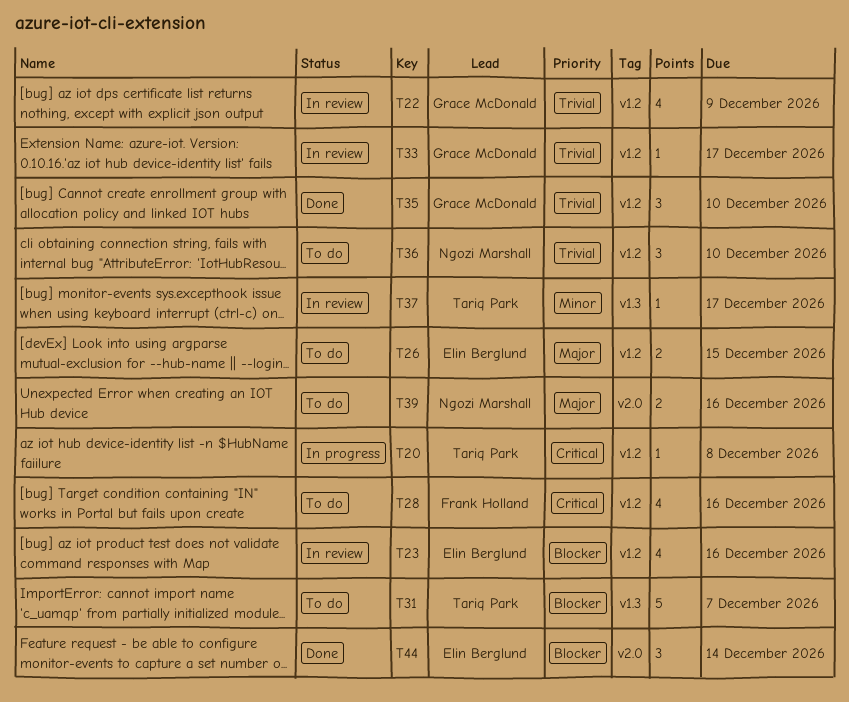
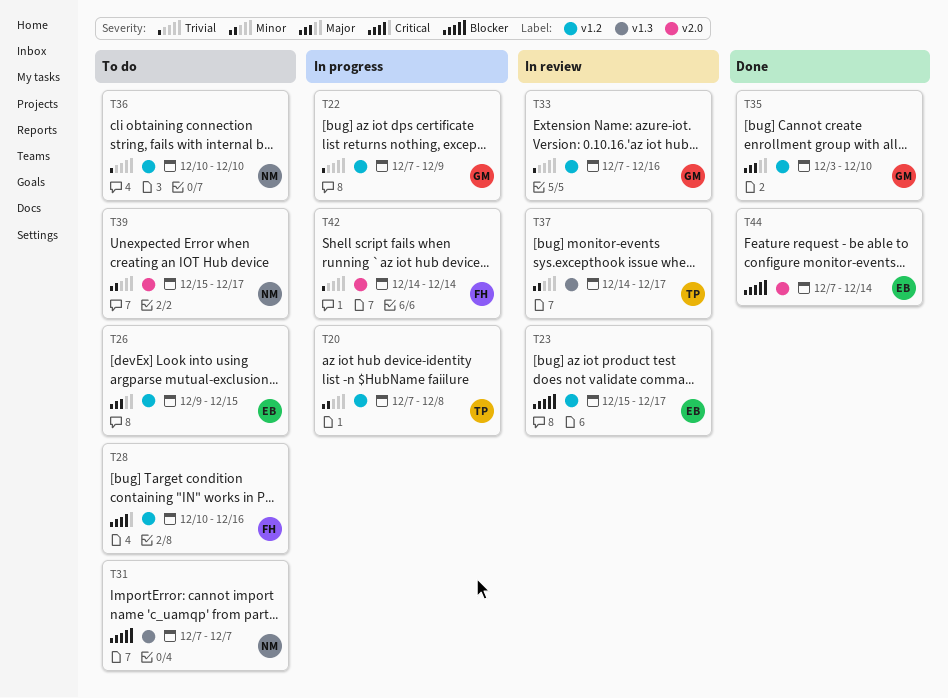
T20, priority: Critical -> Minor
T22, status: In review -> In progress
T23, due: Dec 16 -> Dec 17
T31, owner: Tariq Park -> Ngozi Marshall
T33, due: Dec 17 -> Dec 16
T35, priority: Trivial -> Major
T39, priority: Major -> Minor
T39, due: Dec 16 -> Dec 17
T42: none -> present

